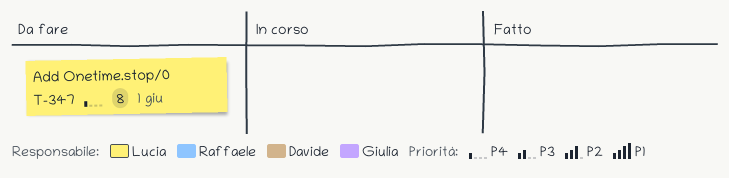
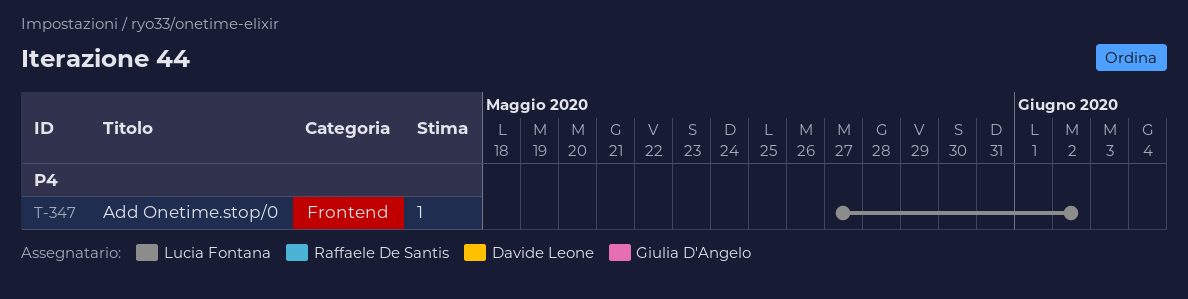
T-347, estimate: 8 -> 1
T-347, due: Jun 1 -> Jun 2

